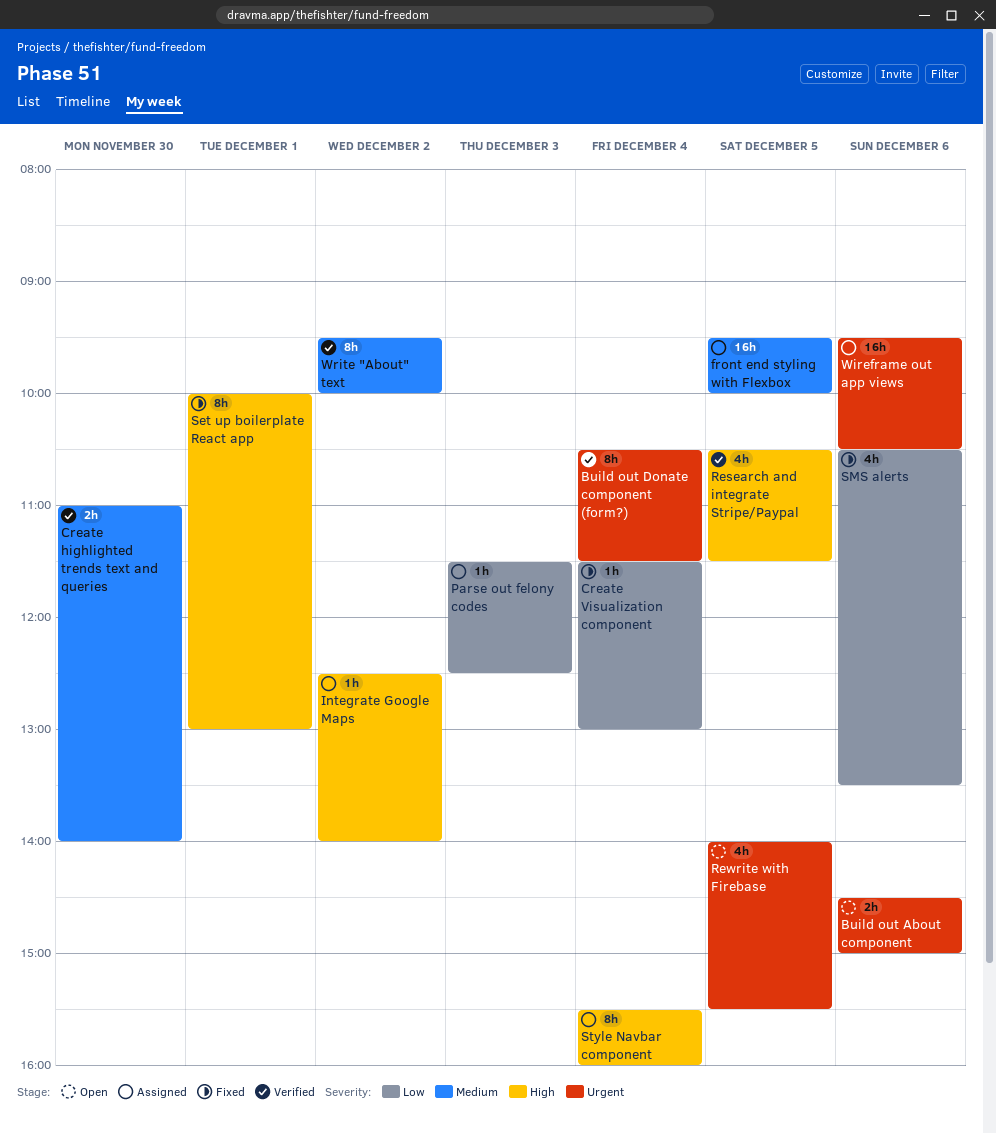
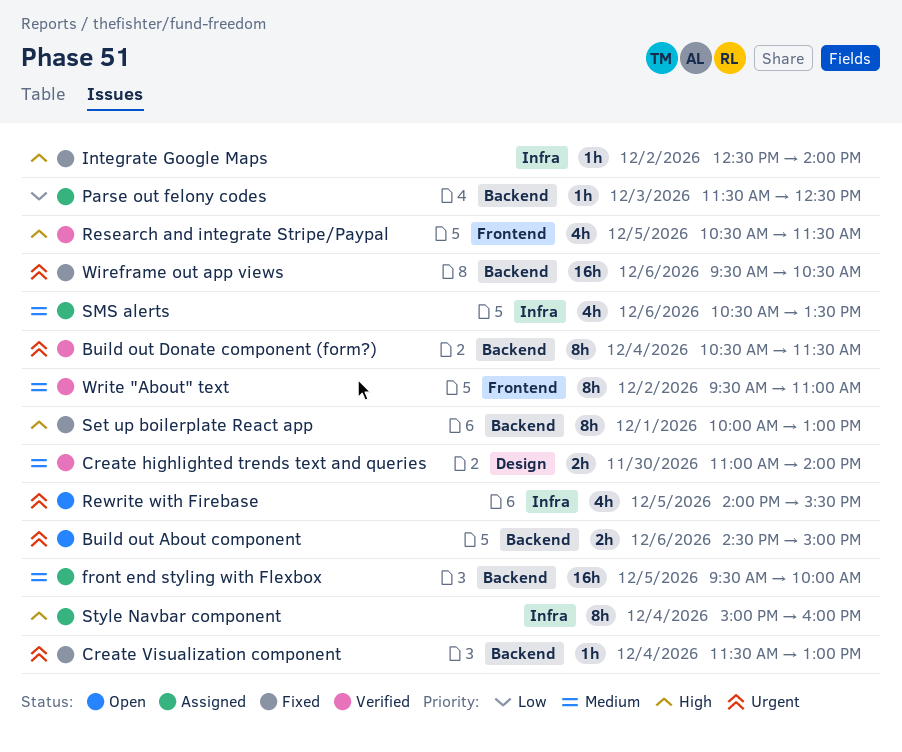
Create Visualization component, priority: Low -> Urgent
Integrate Google Maps, status: Assigned -> Fixed
SMS alerts, status: Fixed -> Assigned
SMS alerts, priority: Low -> Medium
Style Navbar component, begins: 15:30 -> 15:00
Wireframe out app views, status: Assigned -> Fixed
Write "About" text, ends: 10:00 -> 11:00

